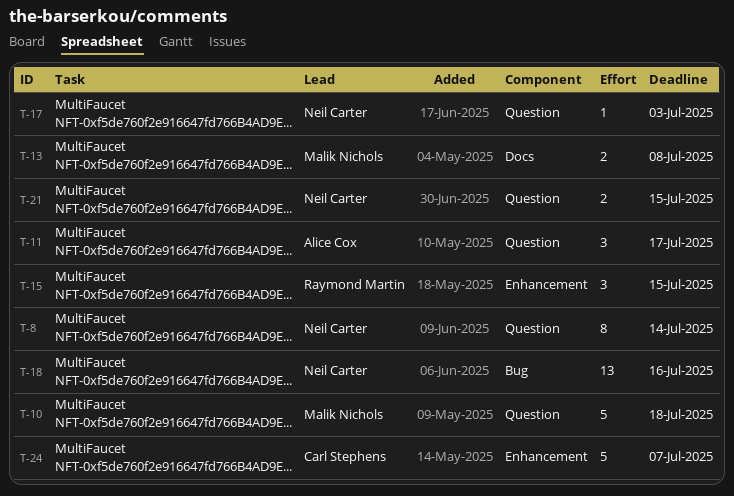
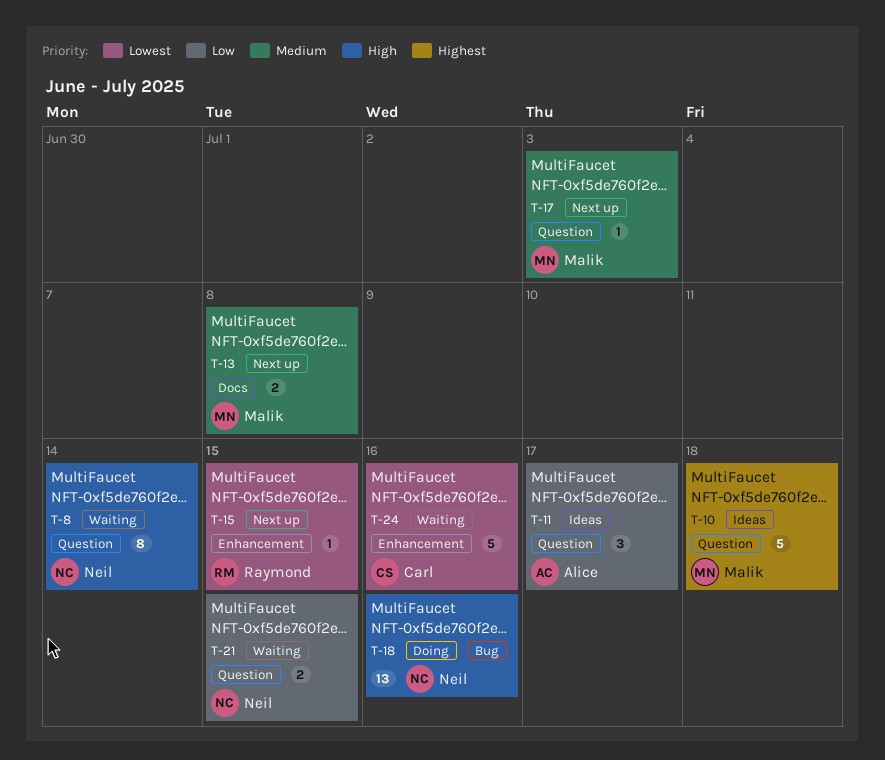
T-15, estimate: 3 -> 1
T-17, owner: Neil Carter -> Malik Nichols
T-24, due: Jul 7 -> Jul 16

